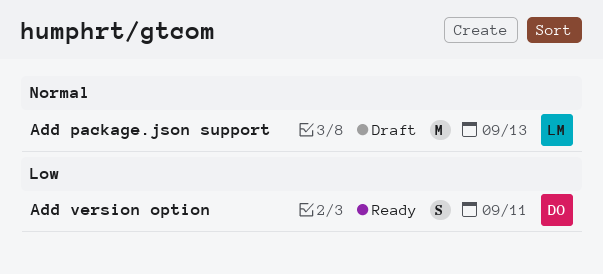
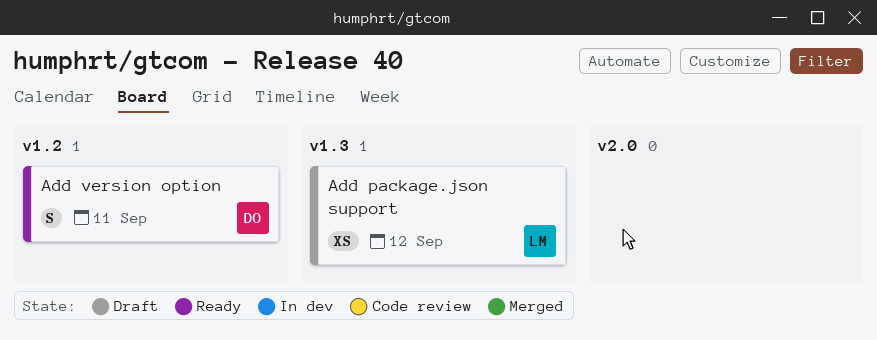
Add package.json support, estimate: M -> XS
Add package.json support, due: Sep 13 -> Sep 12

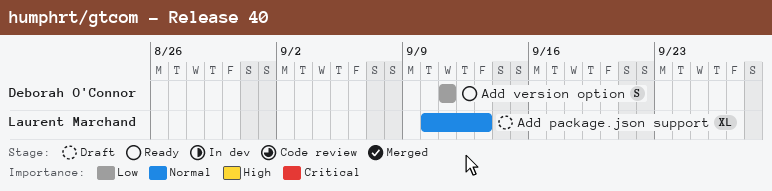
Add package.json support, estimate: XS -> XL
Add package.json support, due: Sep 12 -> Sep 13

